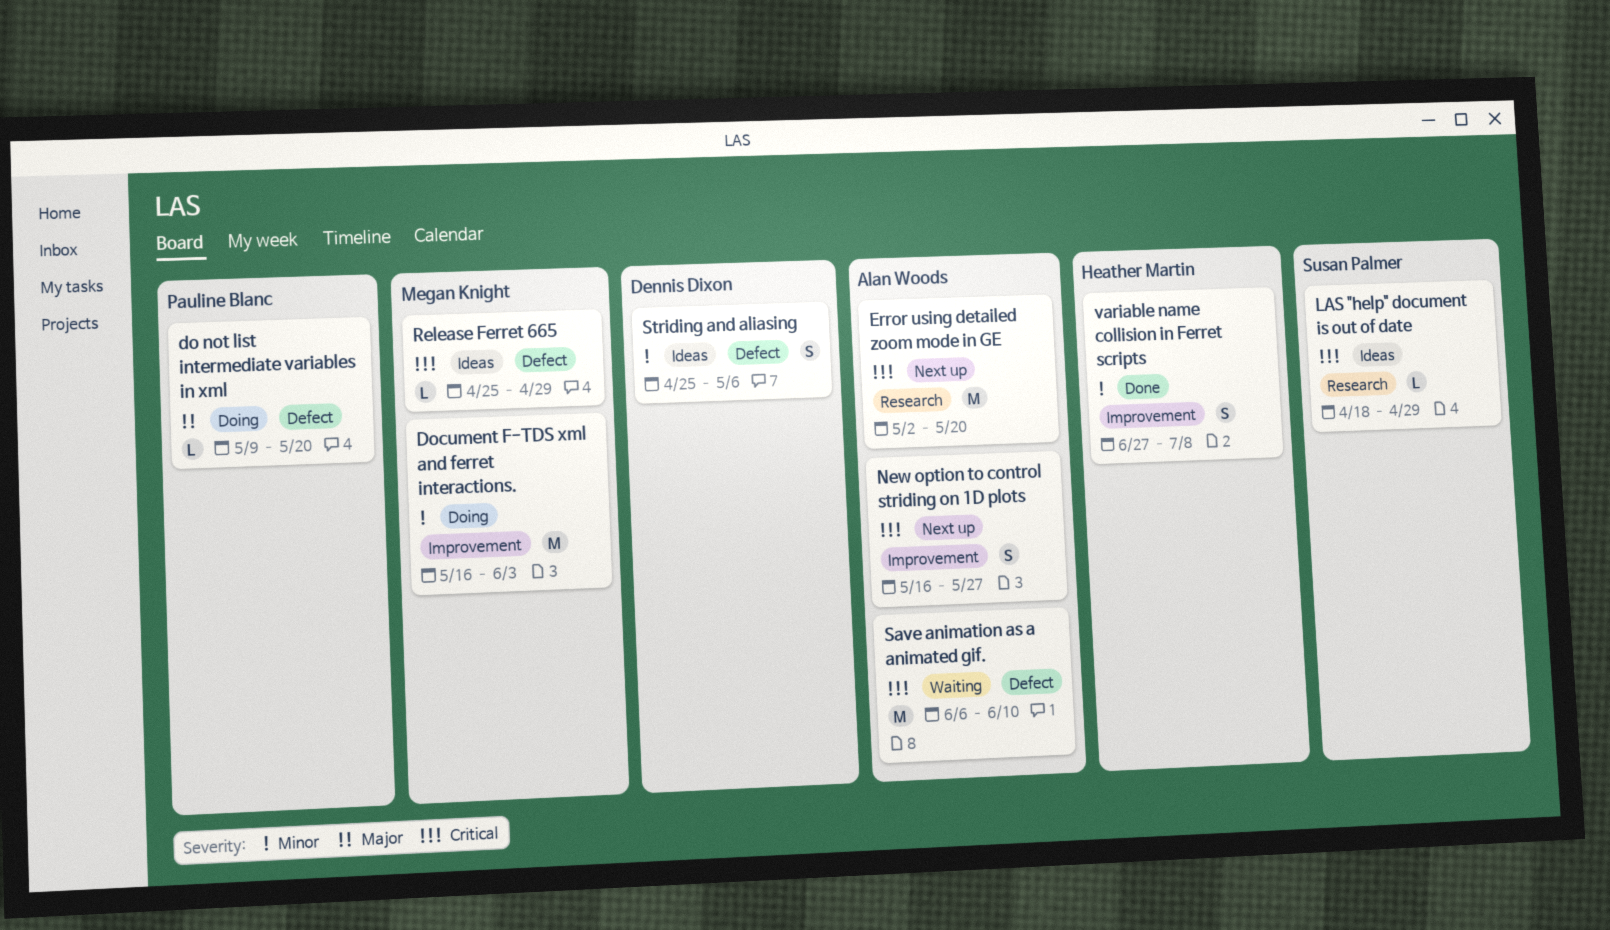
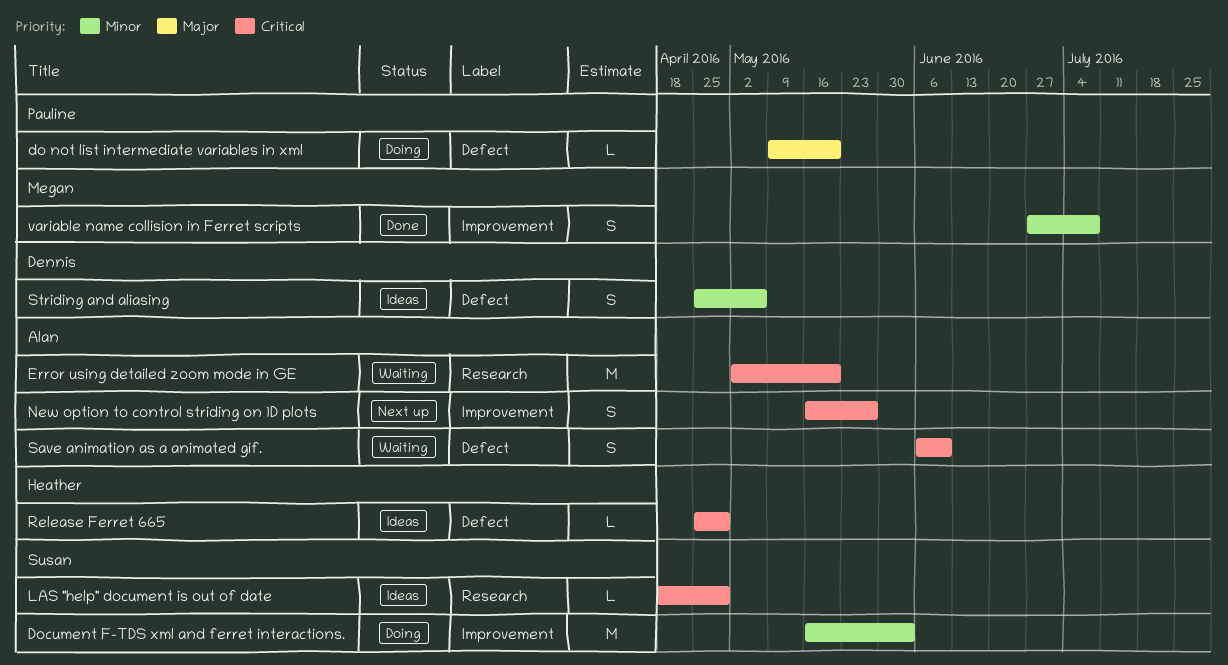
Document F-TDS xml and ferret interactions., owner: Megan Knight -> Susan Palmer
Error using detailed zoom mode in GE, status: Next up -> Waiting
Release Ferret 665, owner: Megan Knight -> Heather Martin
Save animation as a animated gif., estimate: M -> S
variable name collision in Ferret scripts, owner: Heather Martin -> Megan Knight

